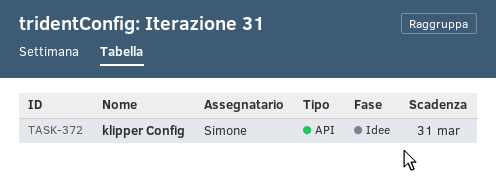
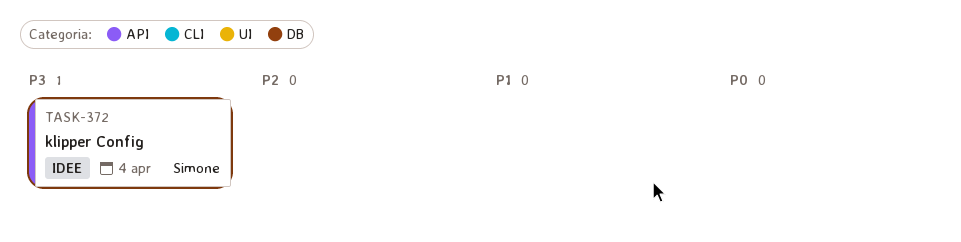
TASK-372, due: Mar 31 -> Apr 4

